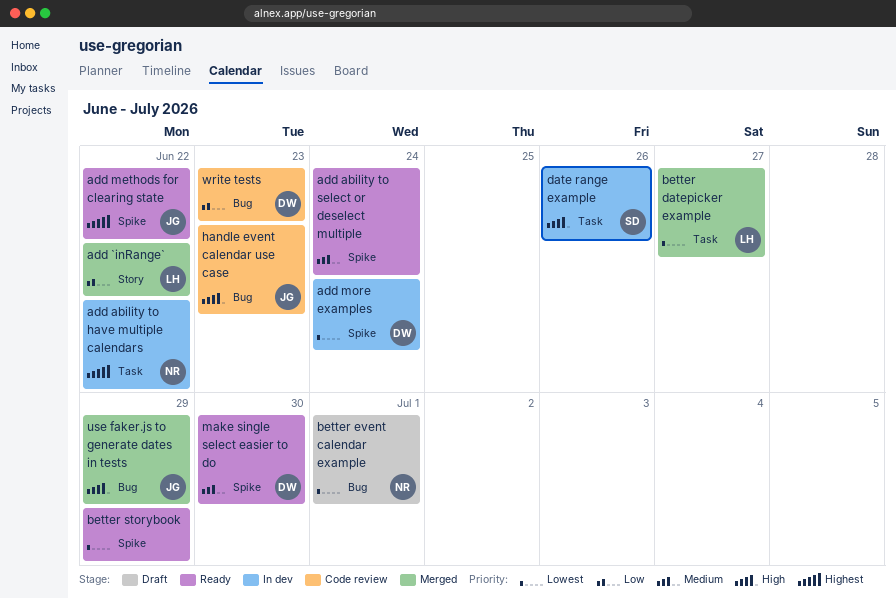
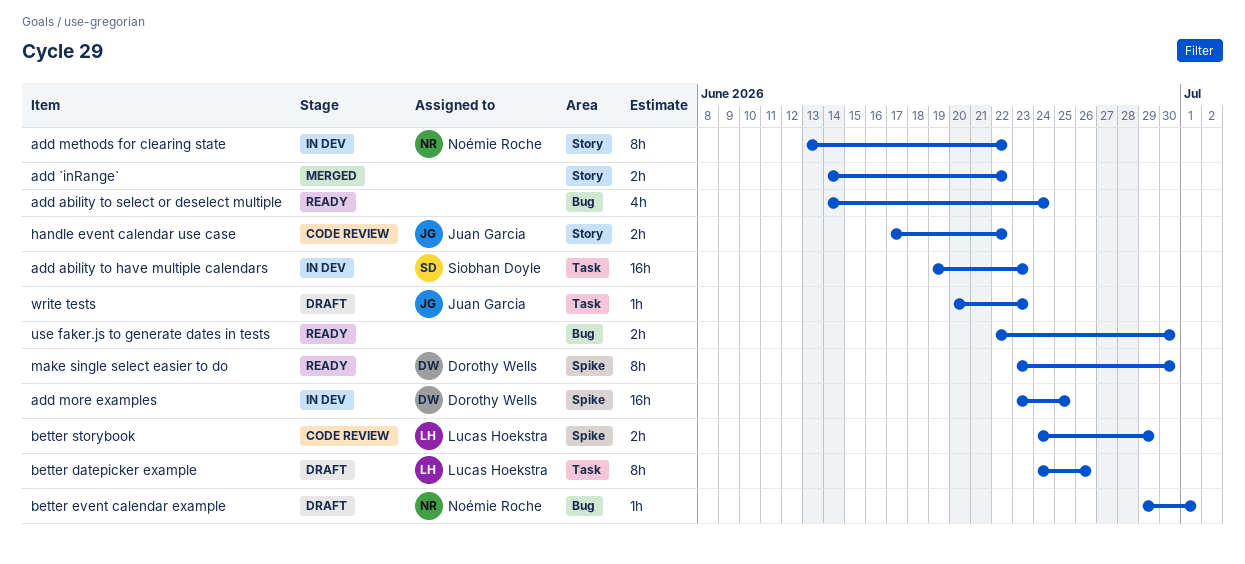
add `inRange`, owner: Lucas Hoekstra -> none
add ability to have multiple calendars, owner: Noémie Roche -> Siobhan Doyle
add ability to have multiple calendars, due: Jun 22 -> Jun 23
add ability to select or deselect multiple, label: Spike -> Bug
add methods for clearing state, status: Ready -> In dev
add methods for clearing state, owner: Juan Garcia -> Noémie Roche
add methods for clearing state, label: Spike -> Story
add more examples, due: Jun 24 -> Jun 25
better datepicker example, status: Merged -> Draft
better datepicker example, due: Jun 27 -> Jun 26
better storybook, status: Ready -> Code review
better storybook, owner: none -> Lucas Hoekstra
date range example: present -> none
handle event calendar use case, label: Bug -> Story
handle event calendar use case, due: Jun 23 -> Jun 22
use faker.js to generate dates in tests, status: Merged -> Ready
use faker.js to generate dates in tests, owner: Juan Garcia -> none
use faker.js to generate dates in tests, due: Jun 29 -> Jun 30
write tests, status: Code review -> Draft
write tests, owner: Dorothy Wells -> Juan Garcia
write tests, label: Bug -> Task

